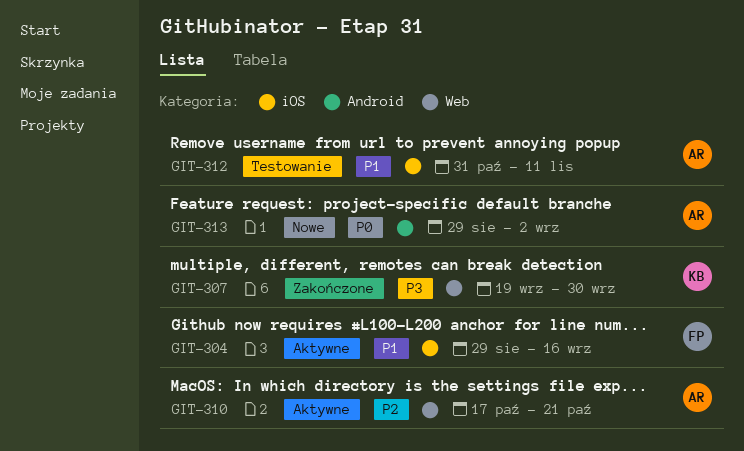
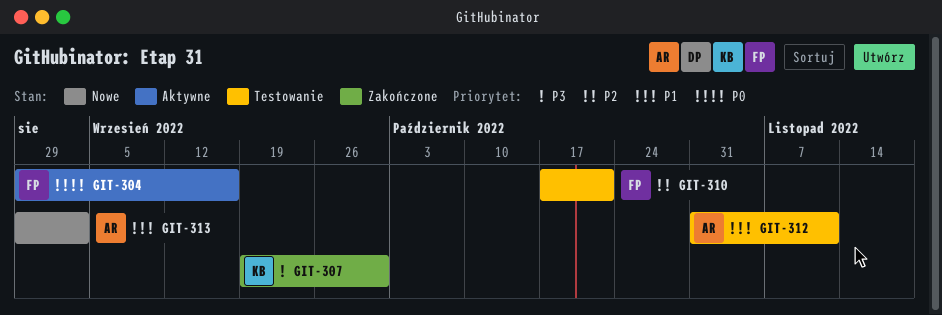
GIT-304, priority: P1 -> P0
GIT-310, status: Aktywne -> Testowanie
GIT-310, owner: AR -> FP
GIT-313, priority: P0 -> P1

